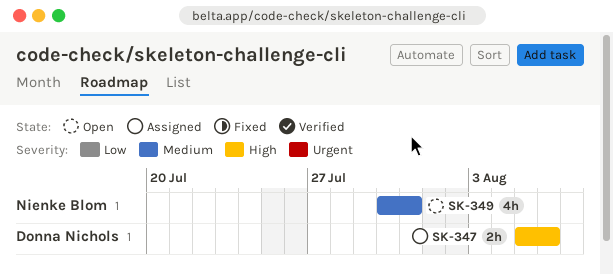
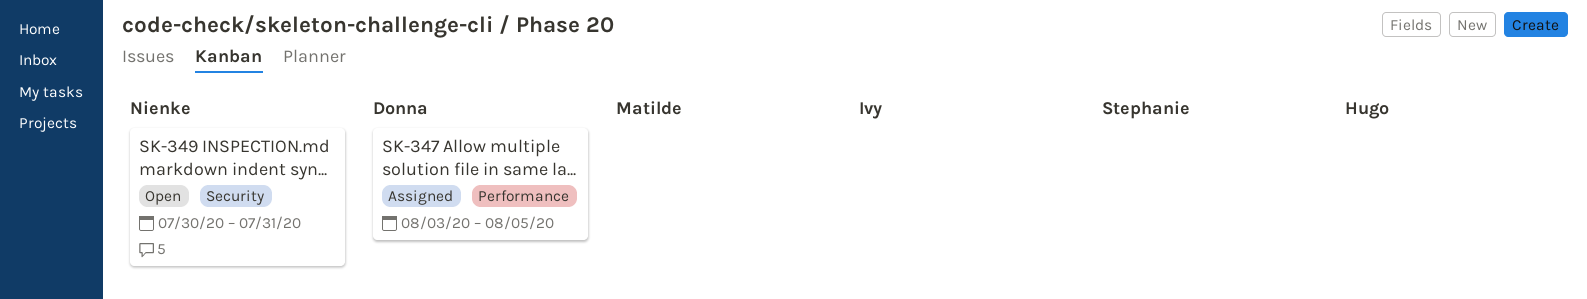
SK-347, start: Aug 5 -> Aug 3
SK-347, due: Aug 6 -> Aug 5

